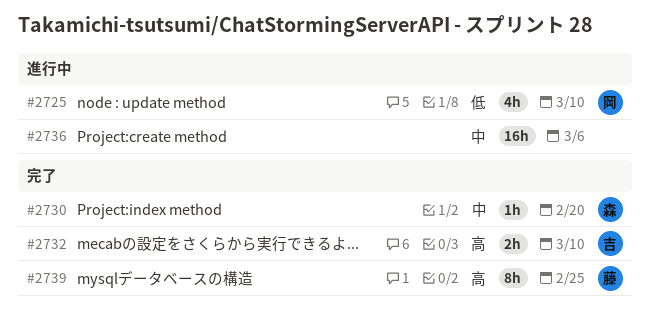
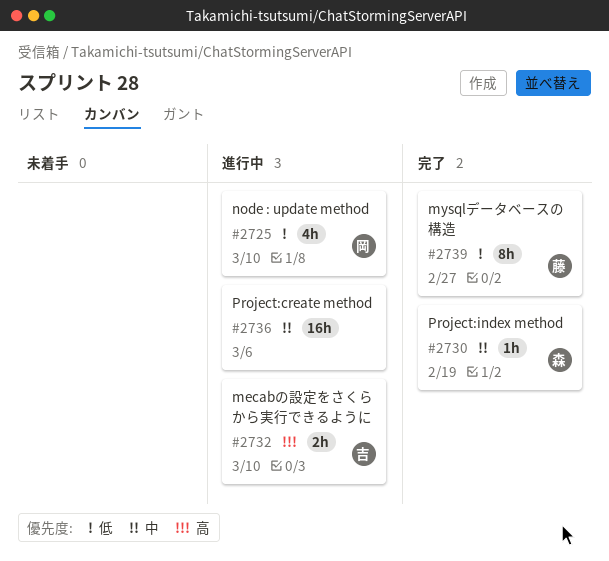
#2730, due: Feb 20 -> Feb 19
#2732, status: 完了 -> 進行中
#2739, priority: 高 -> 低
#2739, due: Feb 25 -> Feb 27

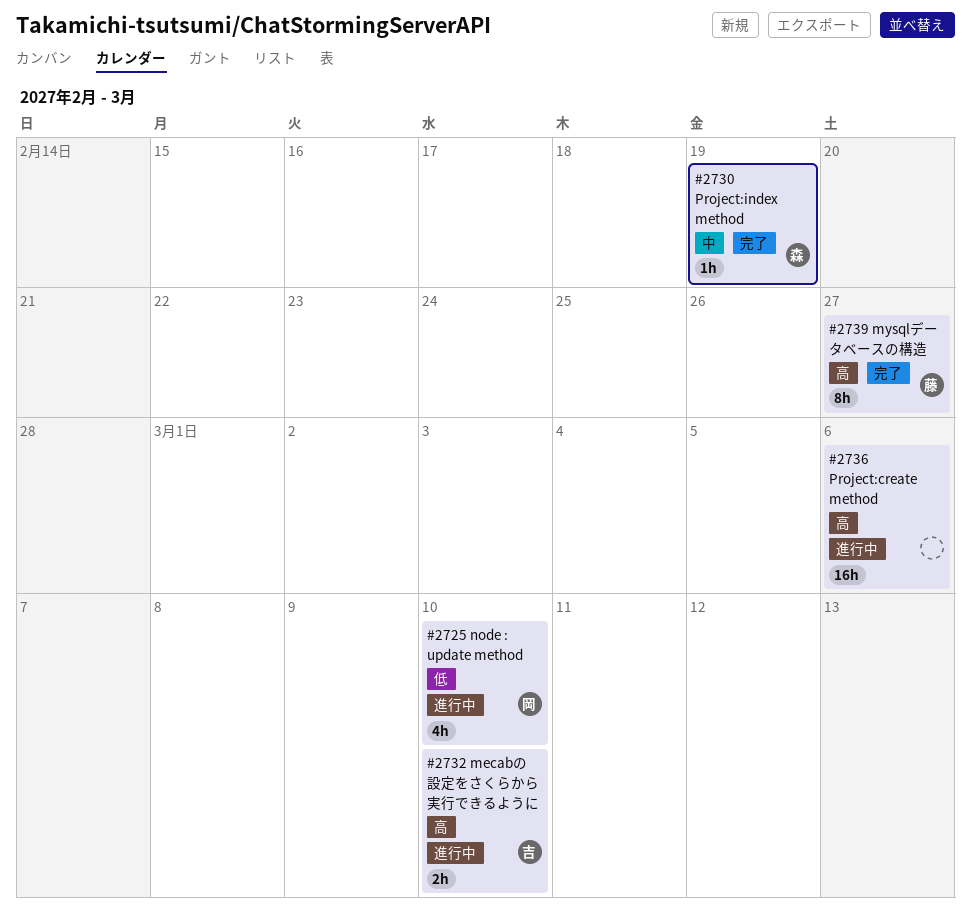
#2736, priority: 中 -> 高
#2739, priority: 低 -> 高

